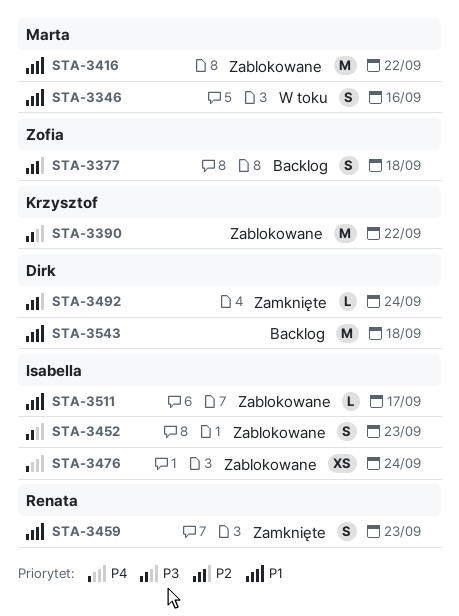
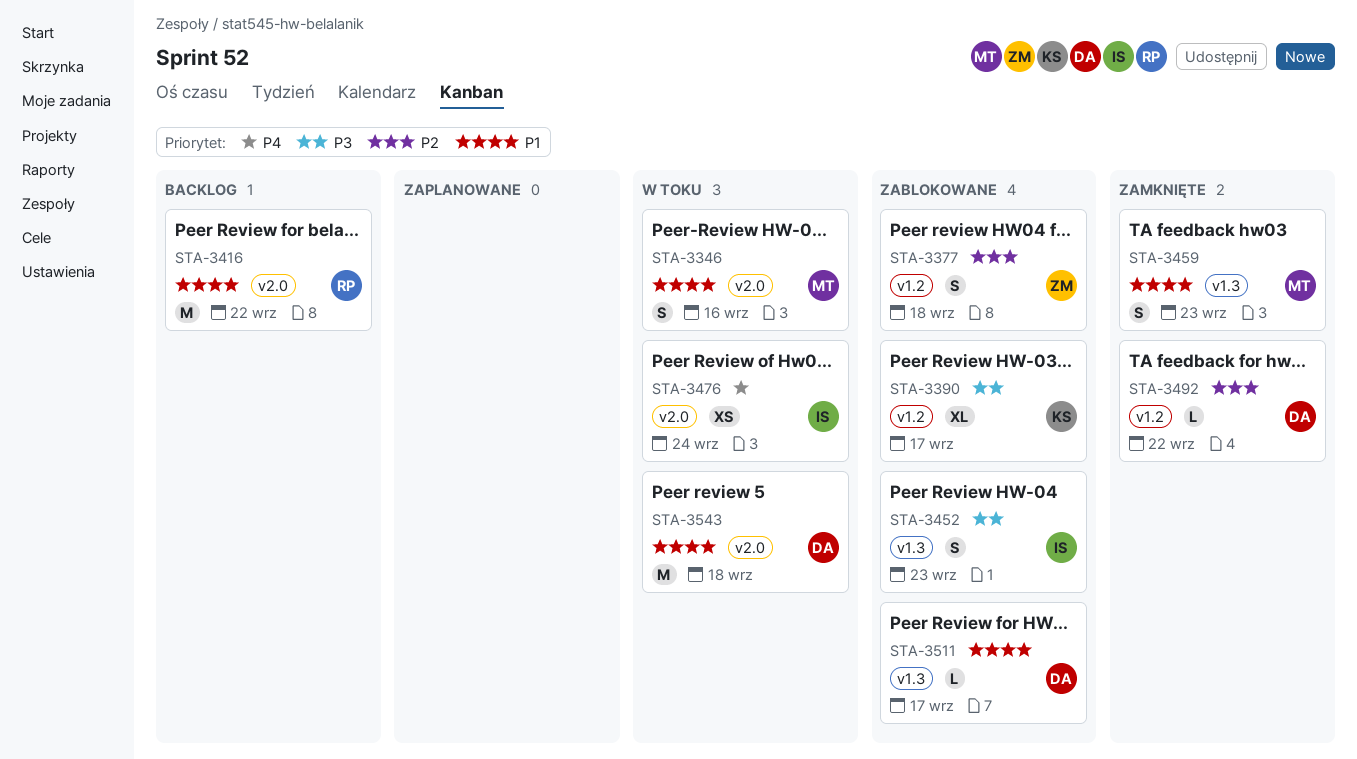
STA-3377, status: Backlog -> Zablokowane
STA-3390, estimate: M -> XL
STA-3390, due: Sep 22 -> Sep 17
STA-3416, status: Zablokowane -> Backlog
STA-3416, owner: Marta -> Renata
STA-3459, owner: Renata -> Marta
STA-3476, status: Zablokowane -> W toku
STA-3492, due: Sep 24 -> Sep 22
STA-3511, owner: Isabella -> Dirk
STA-3543, status: Backlog -> W toku

